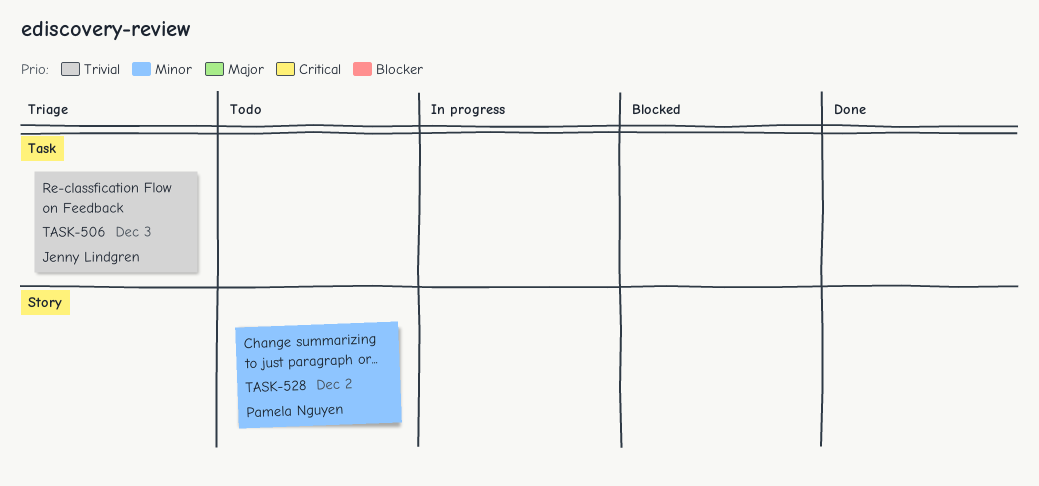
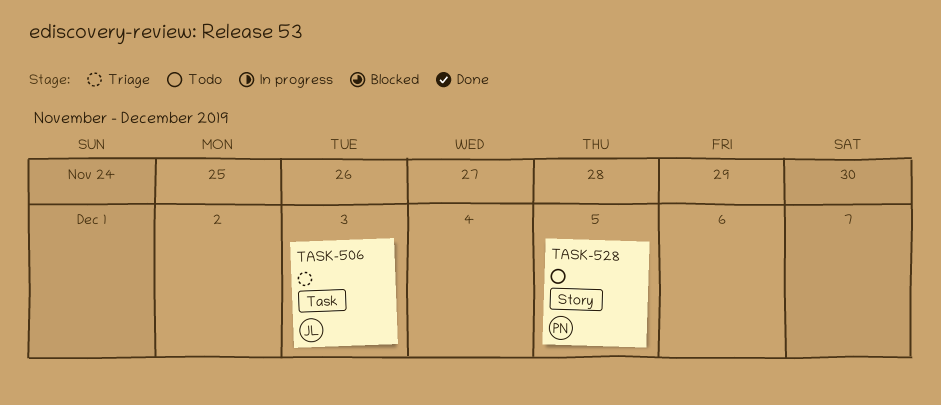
TASK-528, due: Dec 2 -> Dec 5

